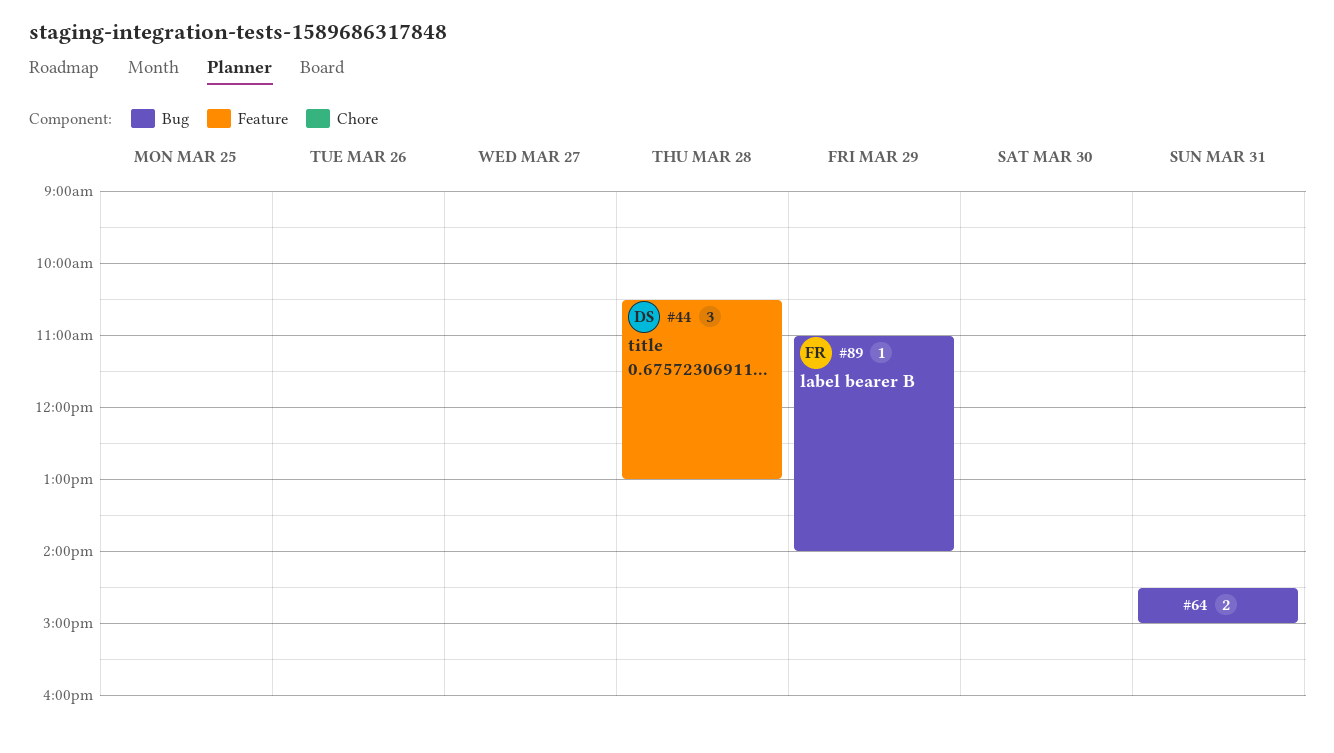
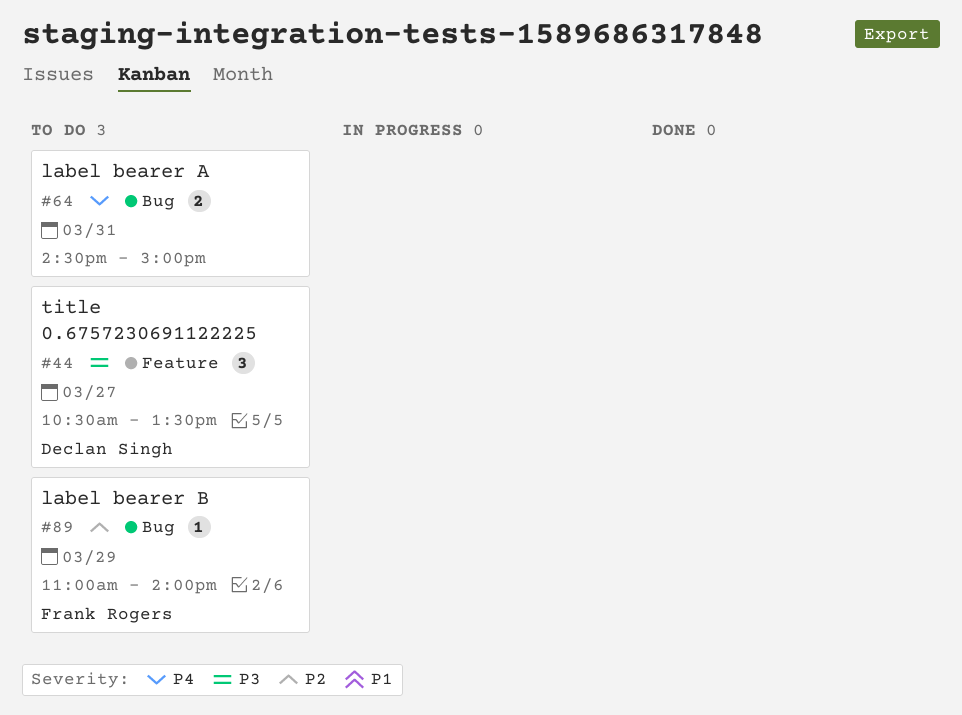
#44, day: Mar 28 -> Mar 27
#44, ends: 13:00 -> 13:30

